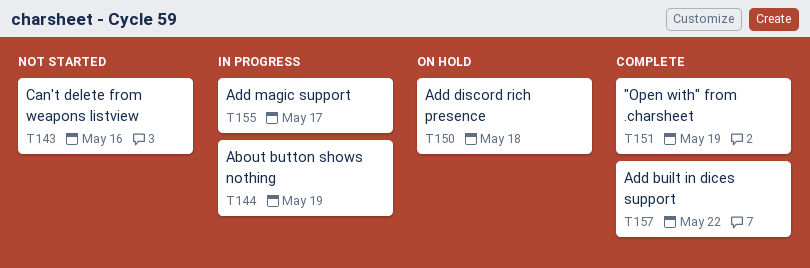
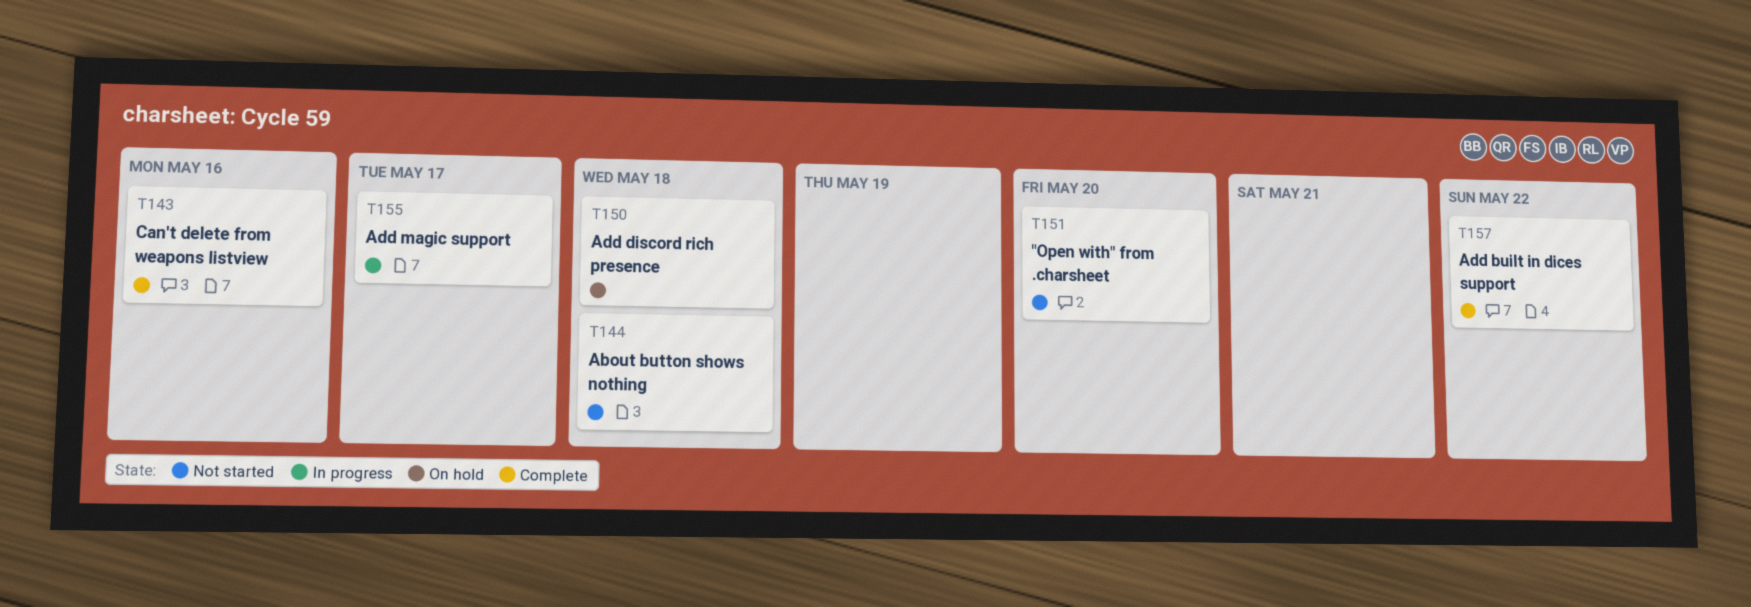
T143, status: Not started -> Complete
T144, status: In progress -> Not started
T144, due: May 19 -> May 18
T151, status: Complete -> Not started
T151, due: May 19 -> May 20

